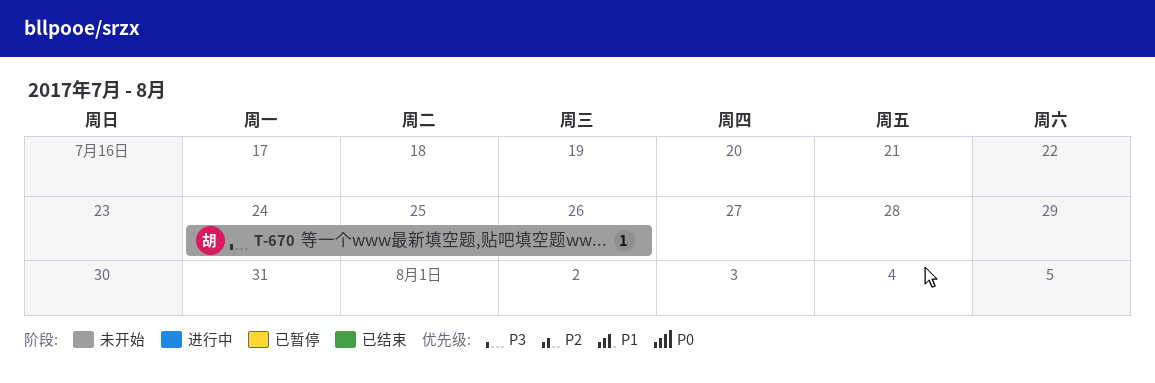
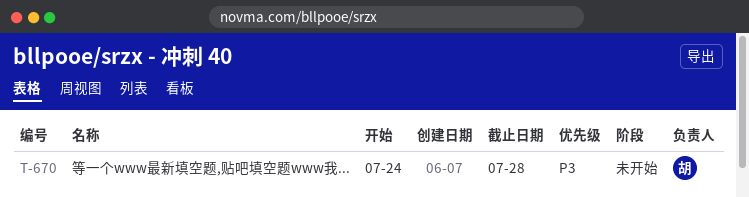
T-670, due: Jul 26 -> Jul 28

